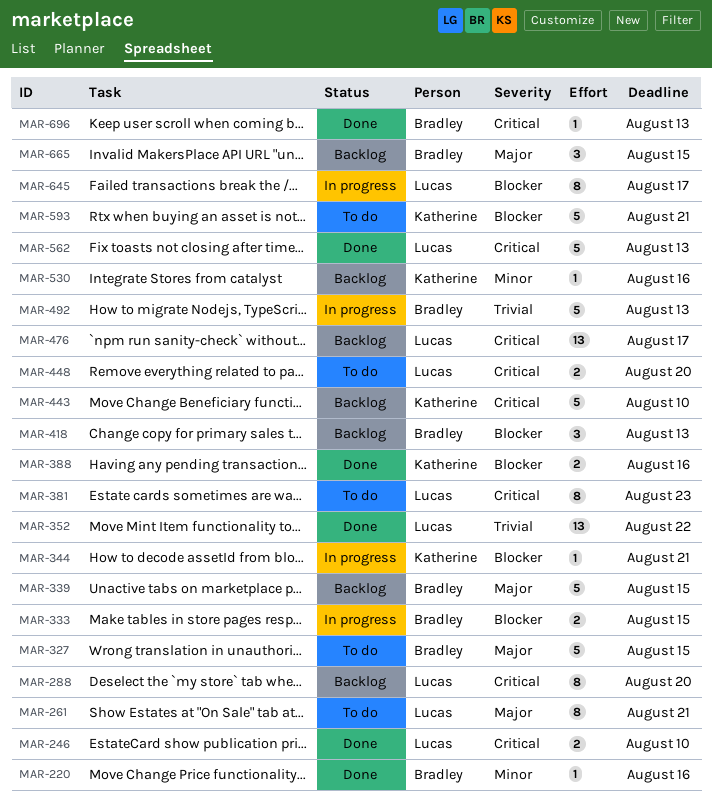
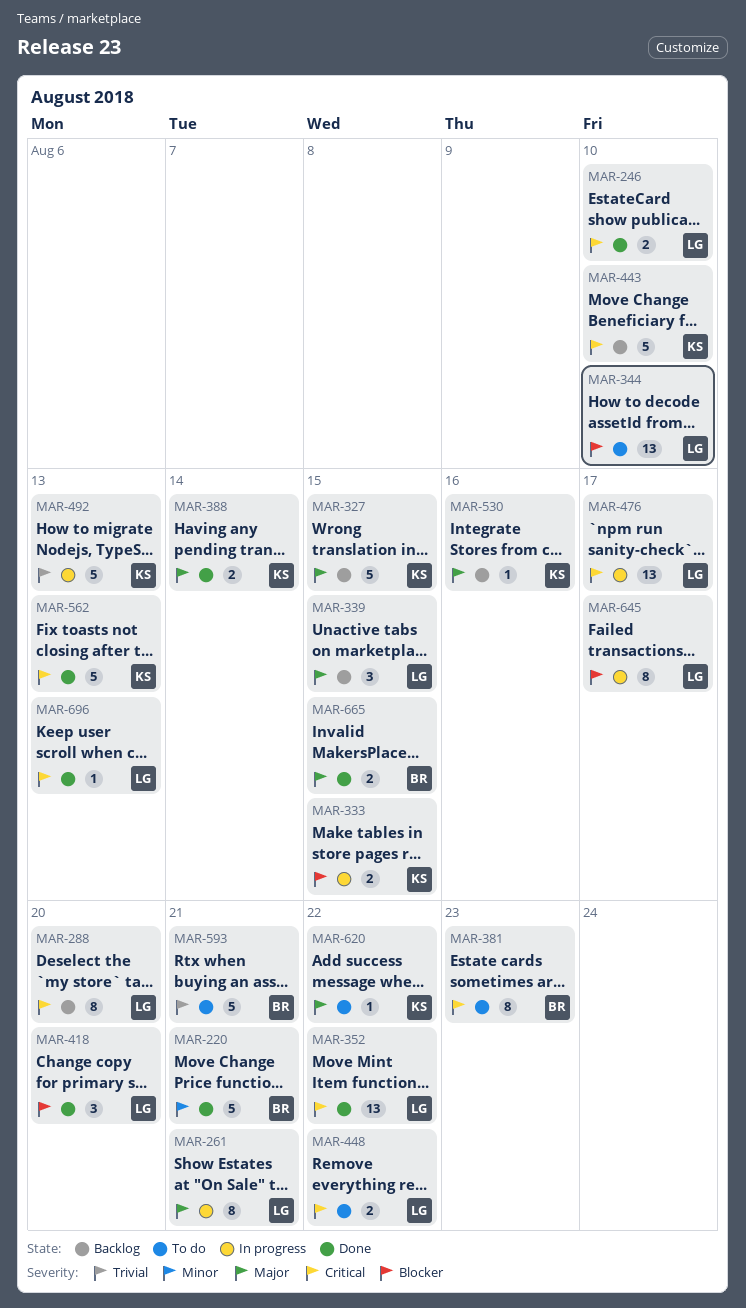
MAR-220, estimate: 1 -> 5
MAR-220, due: Aug 16 -> Aug 21
MAR-261, status: To do -> In progress
MAR-327, status: To do -> Backlog
MAR-327, owner: Bradley -> Katherine
MAR-333, owner: Bradley -> Katherine
MAR-339, owner: Bradley -> Lucas
MAR-339, estimate: 5 -> 3
MAR-344, status: In progress -> To do
MAR-344, owner: Katherine -> Lucas
MAR-344, estimate: 1 -> 13
MAR-344, due: Aug 21 -> Aug 10
MAR-352, priority: Trivial -> Critical
MAR-381, owner: Lucas -> Bradley
MAR-388, priority: Blocker -> Major
MAR-388, due: Aug 16 -> Aug 14
MAR-418, status: Backlog -> Done
MAR-418, owner: Bradley -> Lucas
MAR-418, due: Aug 13 -> Aug 20
MAR-448, due: Aug 20 -> Aug 22
MAR-476, status: Backlog -> In progress
MAR-492, owner: Bradley -> Katherine
MAR-530, priority: Minor -> Major
MAR-562, owner: Lucas -> Katherine
MAR-593, owner: Katherine -> Bradley
MAR-593, priority: Blocker -> Trivial
MAR-620: none -> present
MAR-665, status: Backlog -> Done
MAR-665, estimate: 3 -> 2
MAR-696, owner: Bradley -> Lucas

